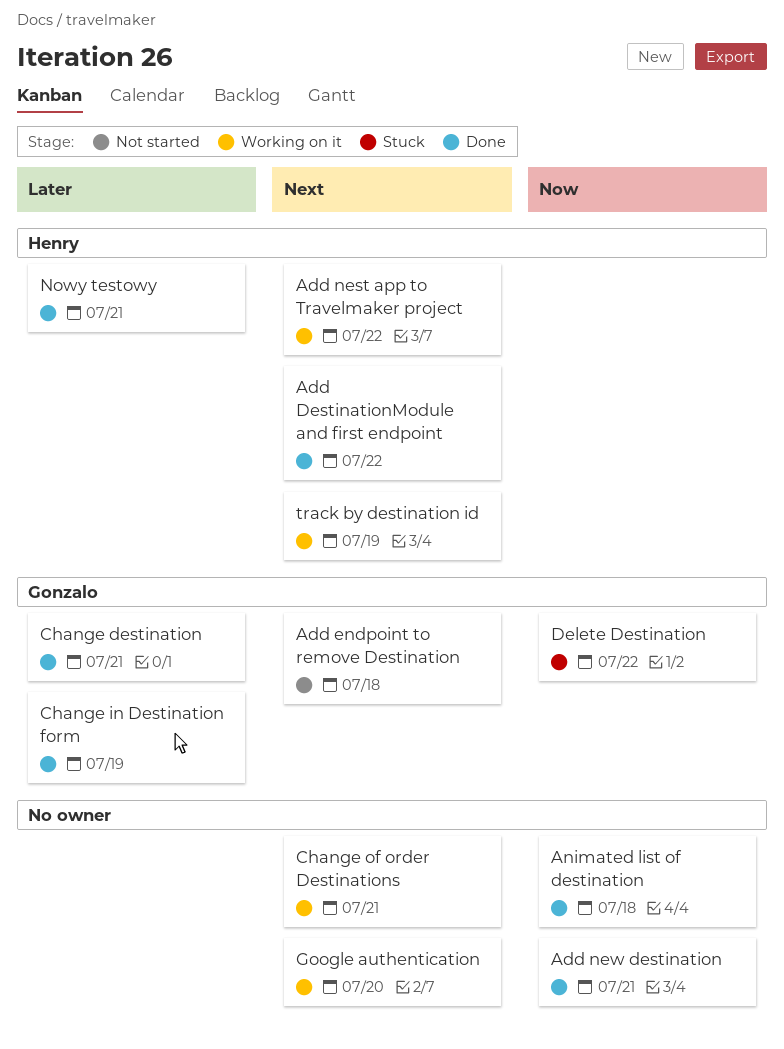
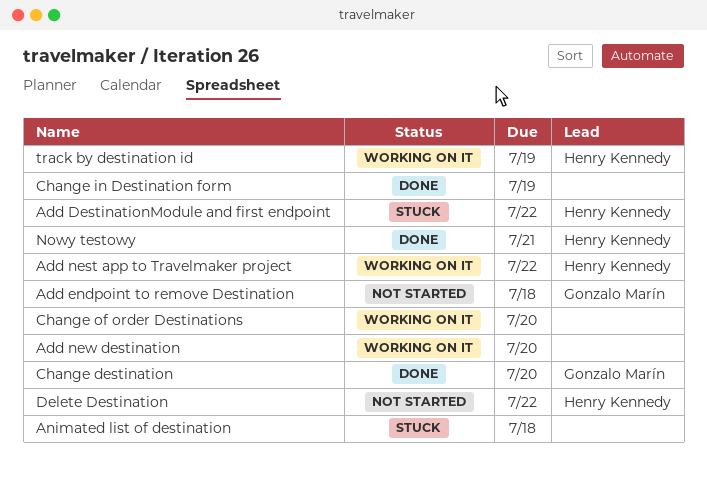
Add DestinationModule and first endpoint, status: Done -> Stuck
Add new destination, status: Done -> Working on it
Add new destination, due: Jul 21 -> Jul 20
Animated list of destination, status: Done -> Stuck
Change destination, due: Jul 21 -> Jul 20
Change in Destination form, owner: Gonzalo Marín -> none
Change of order Destinations, due: Jul 21 -> Jul 20
Delete Destination, status: Stuck -> Not started
Delete Destination, owner: Gonzalo Marín -> Henry Kennedy
Google authentication: present -> none

